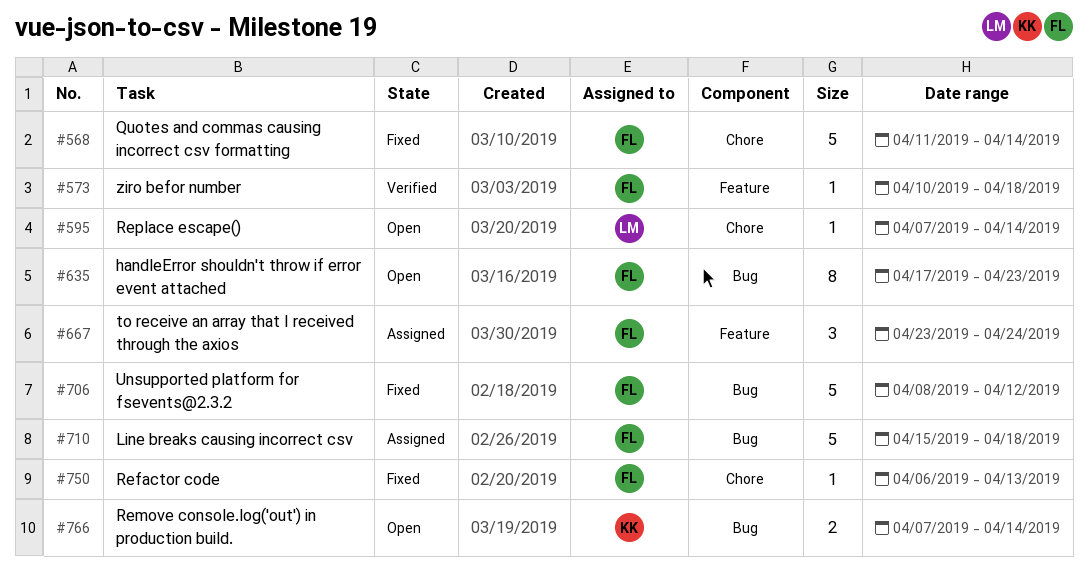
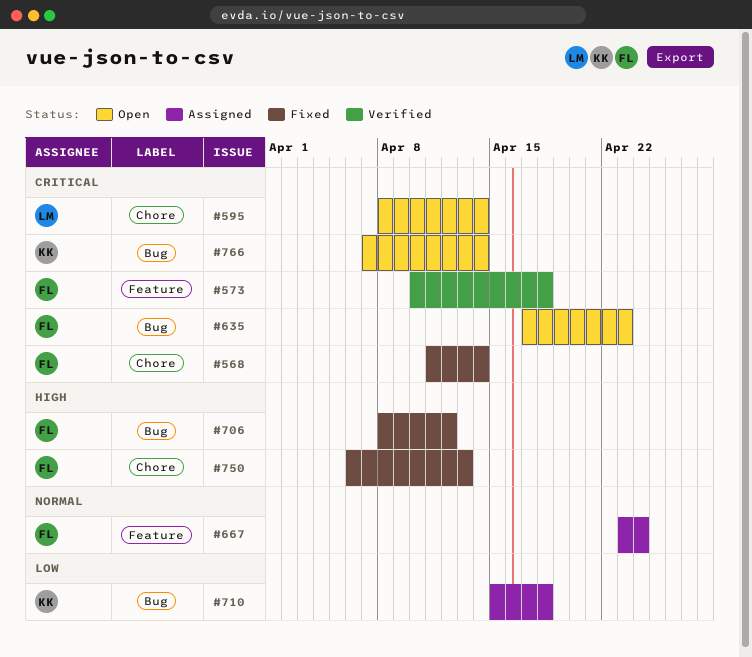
#595, start: Apr 7 -> Apr 8
#710, owner: FL -> KK

